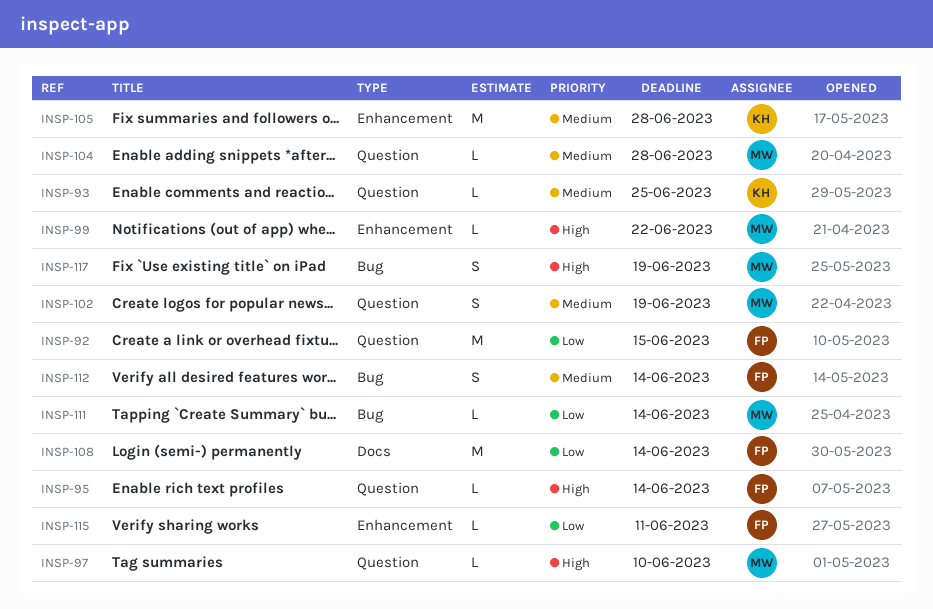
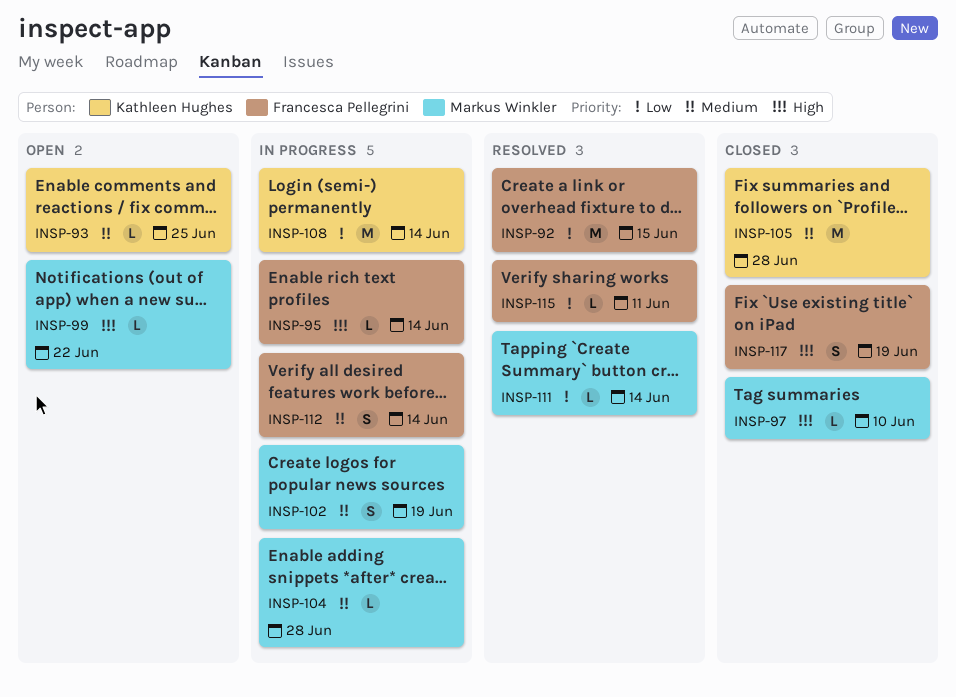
INSP-108, owner: Francesca Pellegrini -> Kathleen Hughes
INSP-117, owner: Markus Winkler -> Francesca Pellegrini

